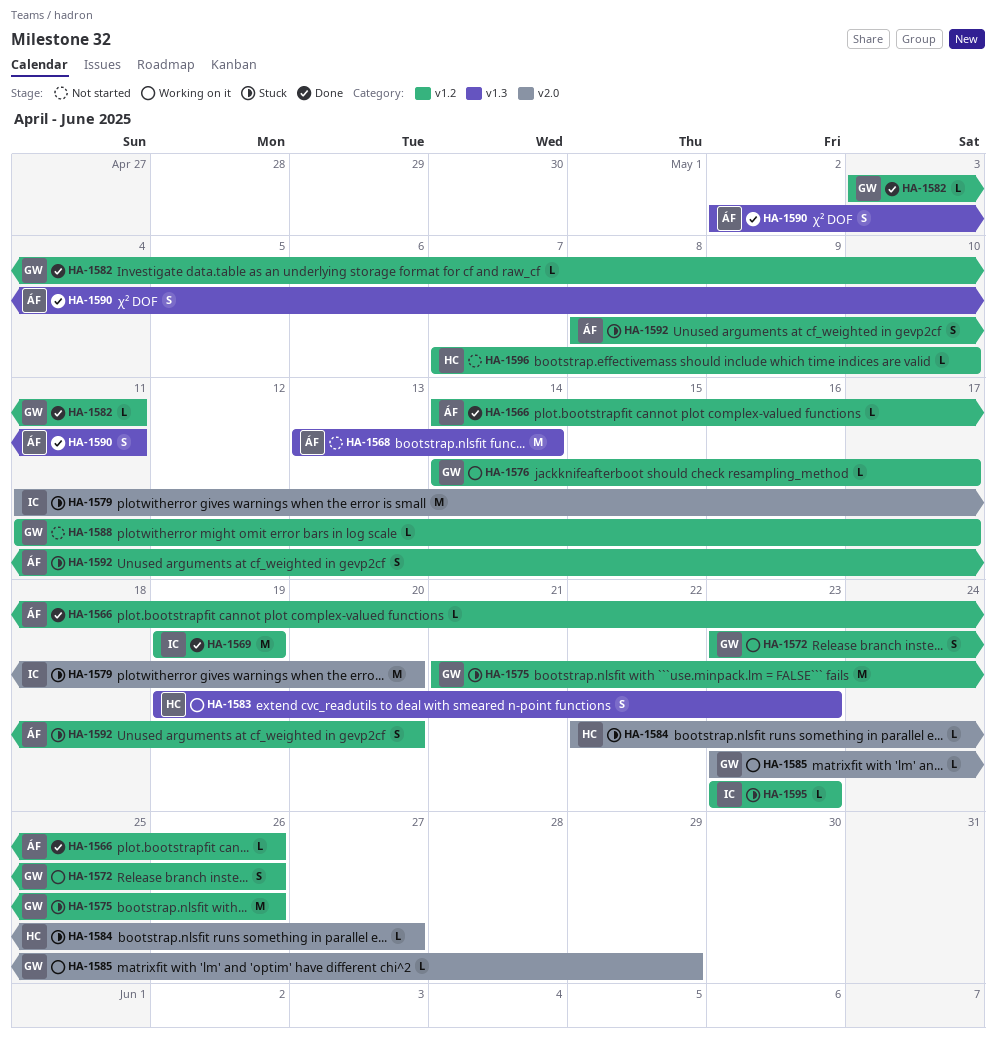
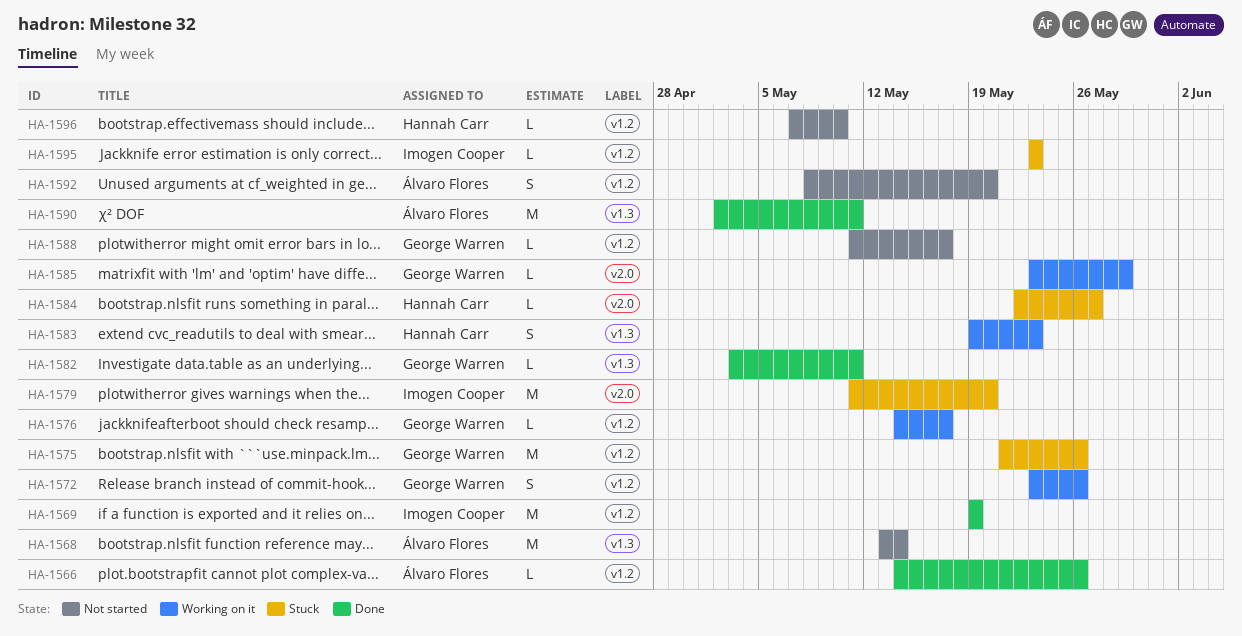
HA-1582, label: v1.2 -> v1.3
HA-1590, estimate: S -> M
HA-1592, status: Stuck -> Not started

